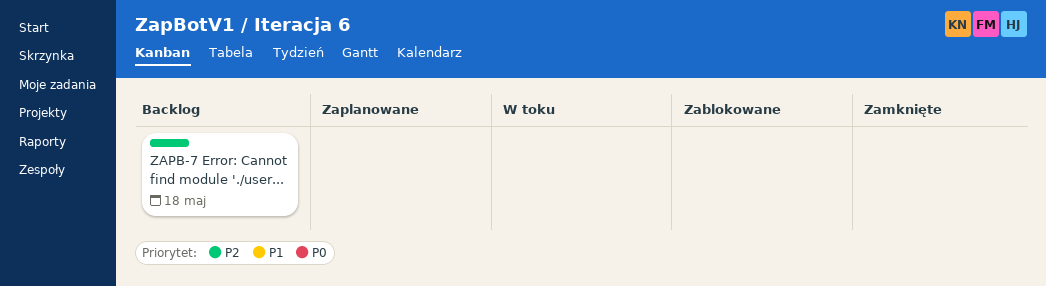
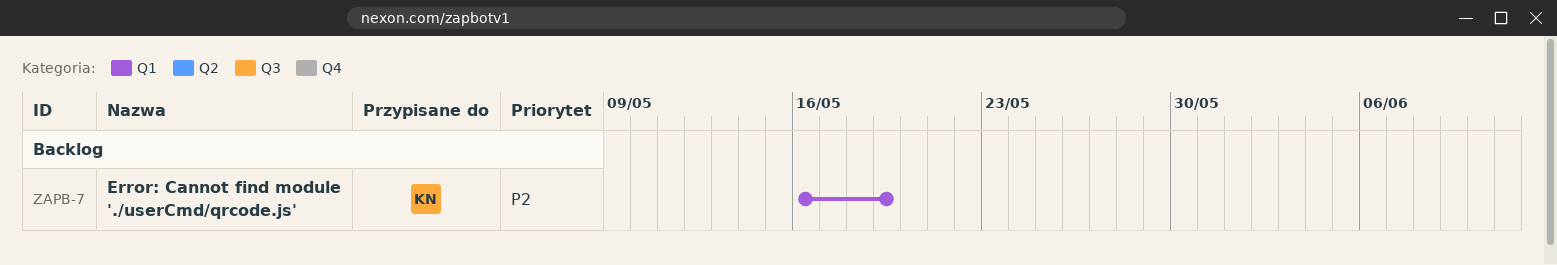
ZAPB-7, due: May 18 -> May 19

